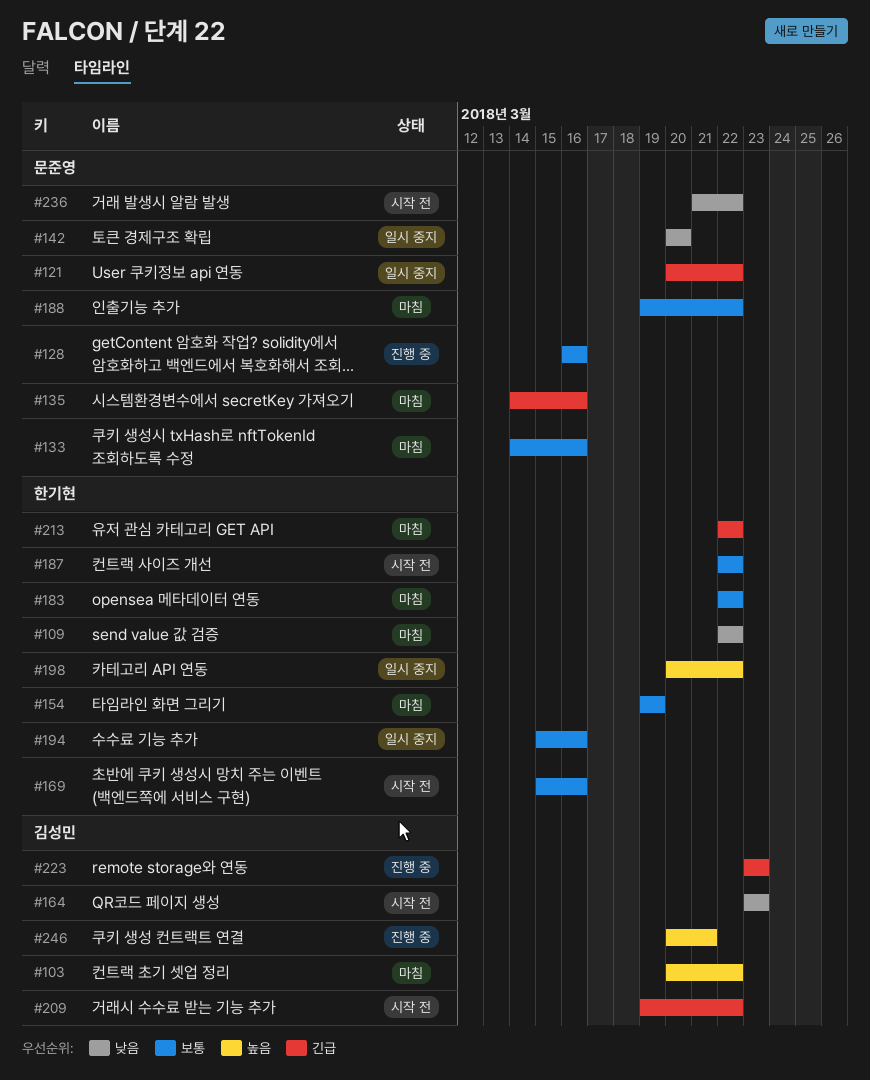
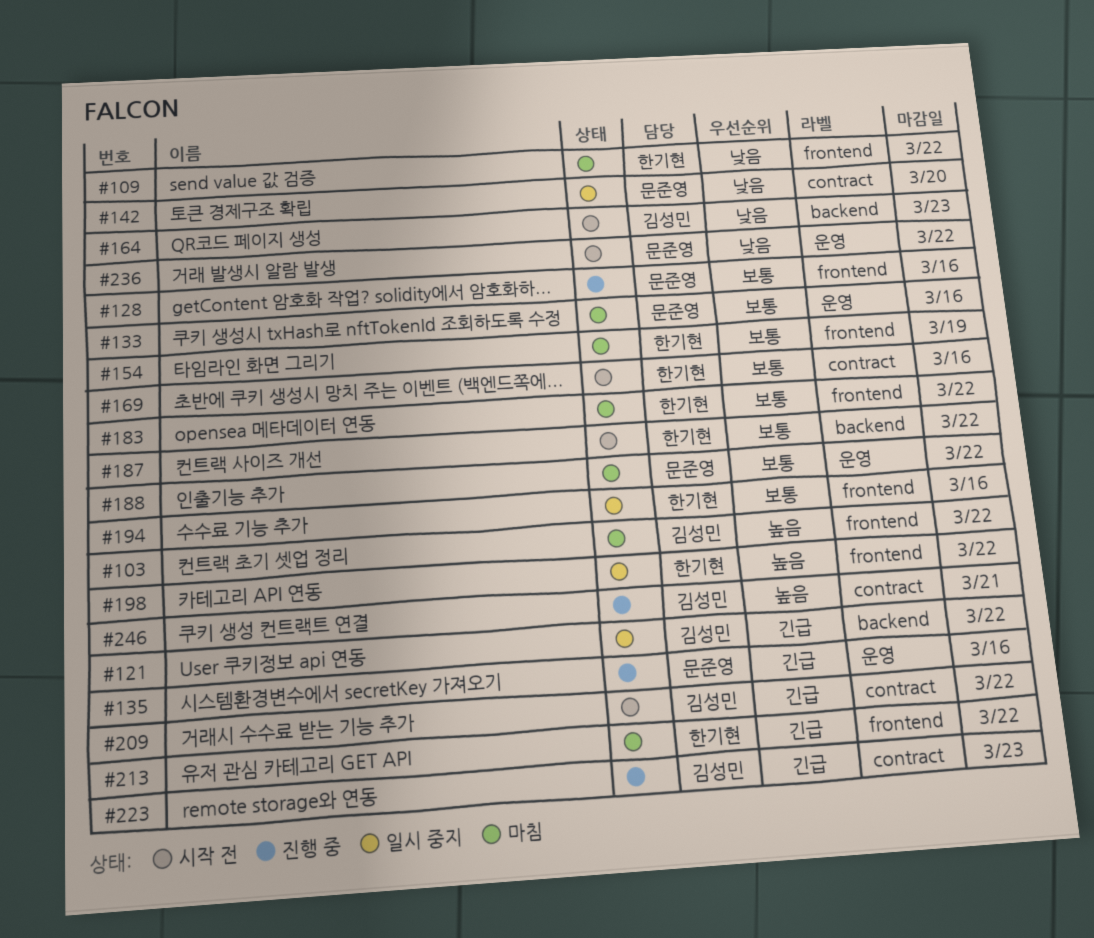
#121, owner: 문준영 -> 김성민
#135, status: 마침 -> 진행 중

